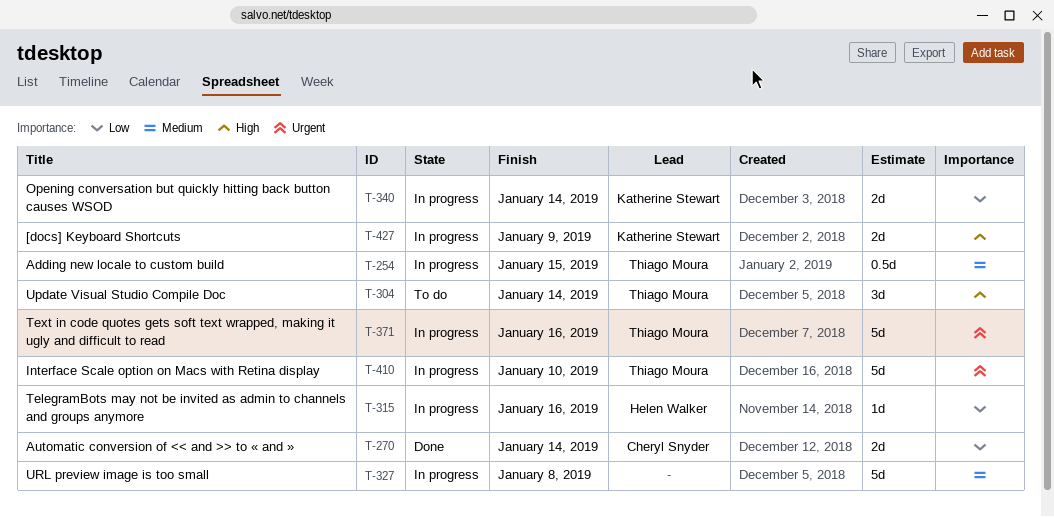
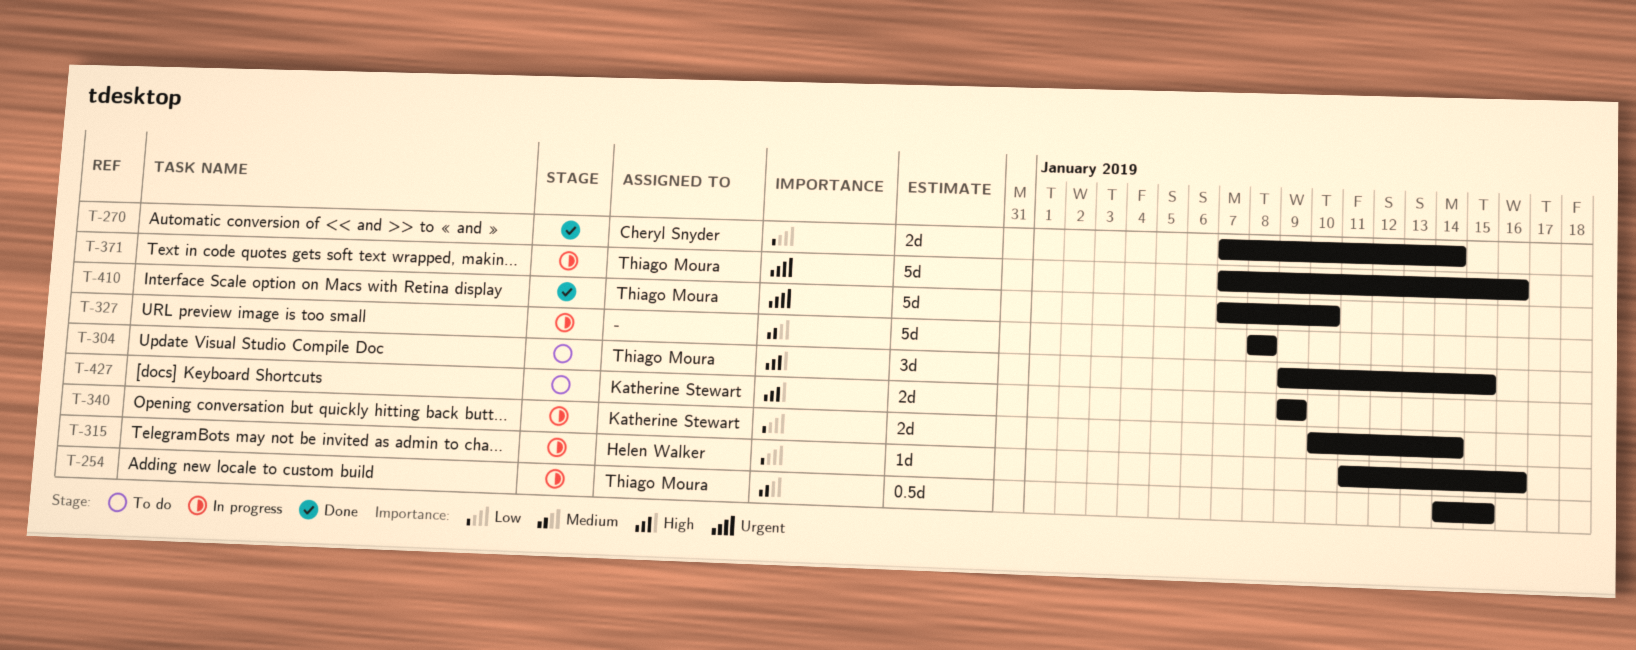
T-304, due: Jan 14 -> Jan 15
T-410, status: In progress -> Done
T-427, status: In progress -> To do

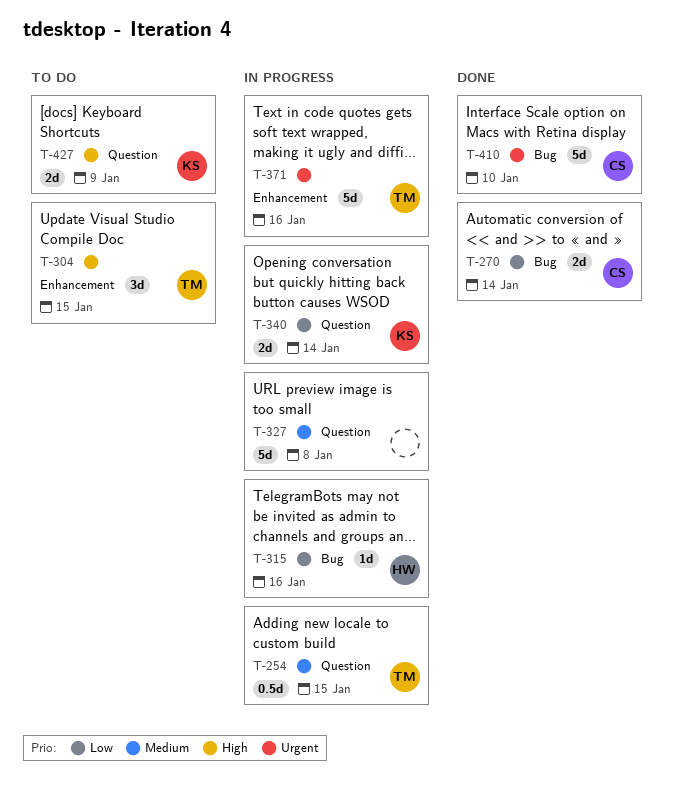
T-410, owner: Thiago Moura -> Cheryl Snyder

